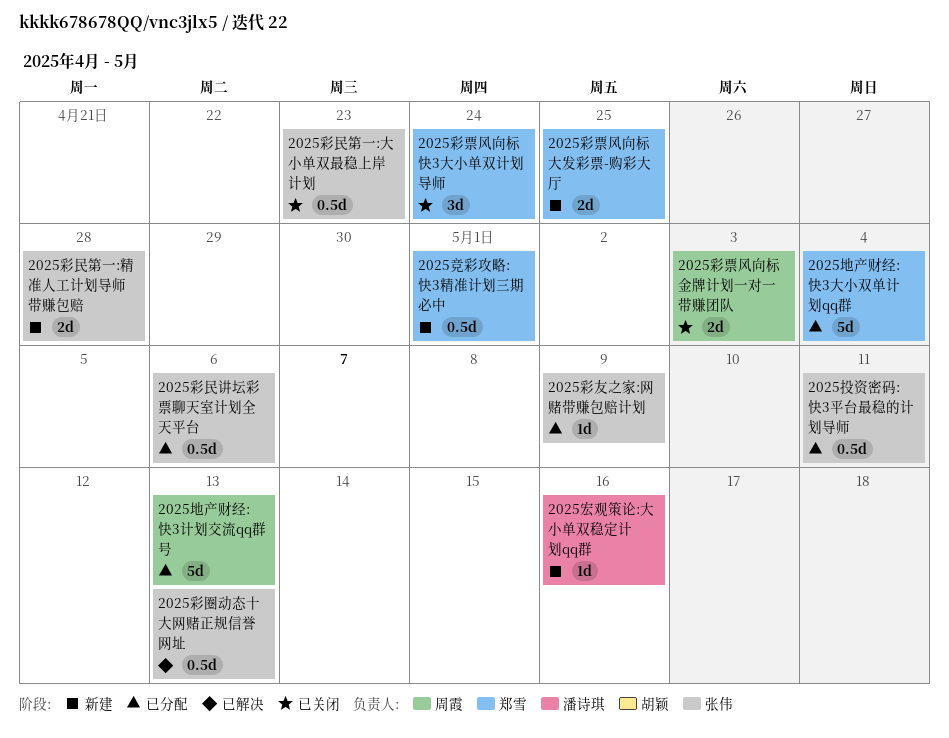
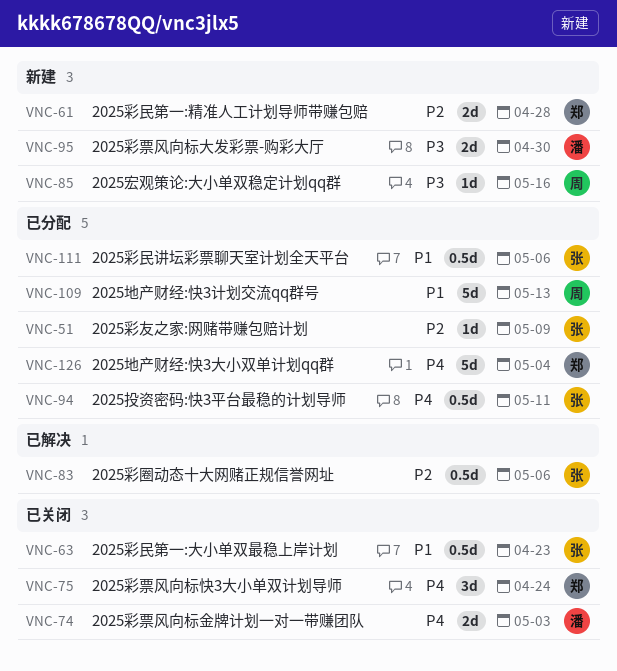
2025宏观策论:大小单双稳定计划qq群, owner: 潘诗琪 -> 周霞
2025彩圈动态十大网赌正规信誉网址, due: May 13 -> May 6
2025彩民第一:精准人工计划导师带赚包赔, owner: 张伟 -> 郑雪
2025彩票风向标大发彩票-购彩大厅, owner: 郑雪 -> 潘诗琪
2025彩票风向标大发彩票-购彩大厅, due: Apr 25 -> Apr 30
2025彩票风向标金牌计划一对一带赚团队, owner: 周霞 -> 潘诗琪
2025竞彩攻略:快3精准计划三期必中: present -> none

